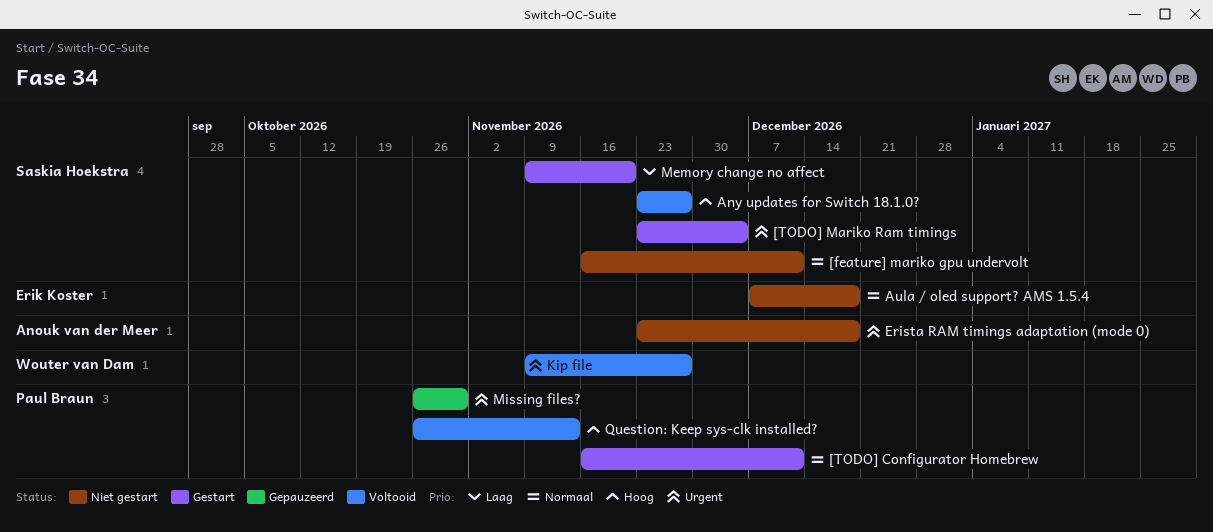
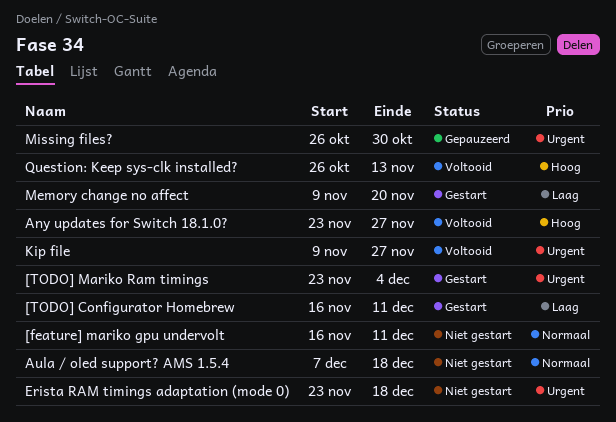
[TODO] Configurator Homebrew, priority: Normaal -> Laag

